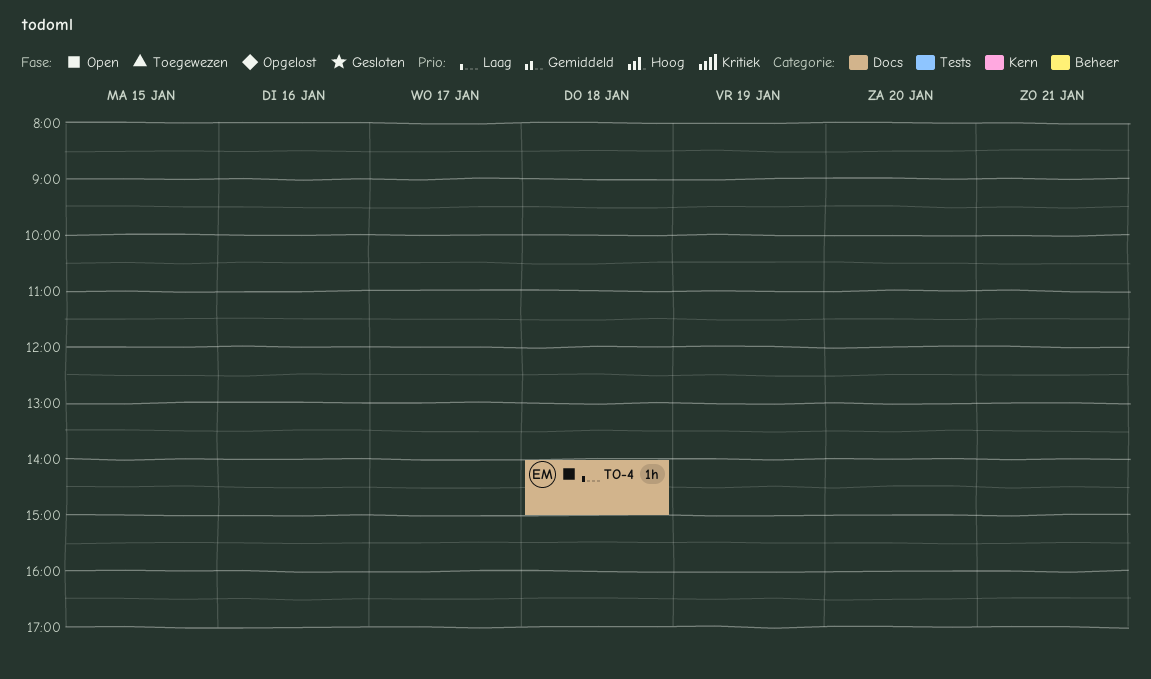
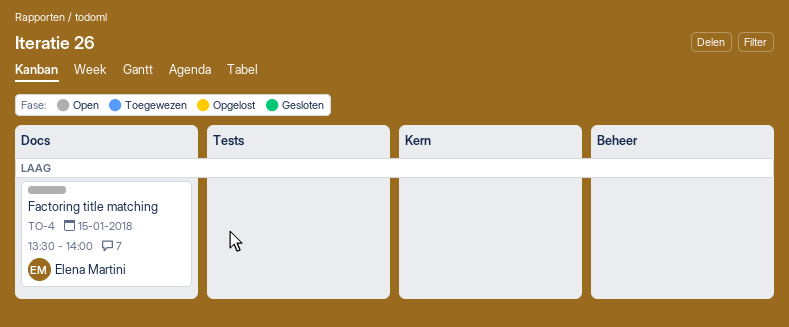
TO-4, day: Jan 18 -> Jan 15
TO-4, begins: 14:00 -> 13:30
TO-4, ends: 15:00 -> 14:00

